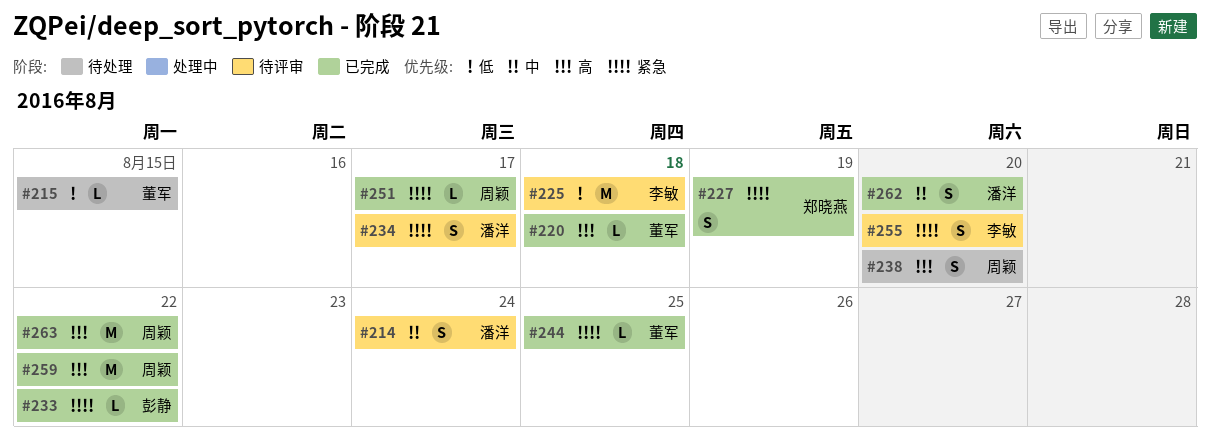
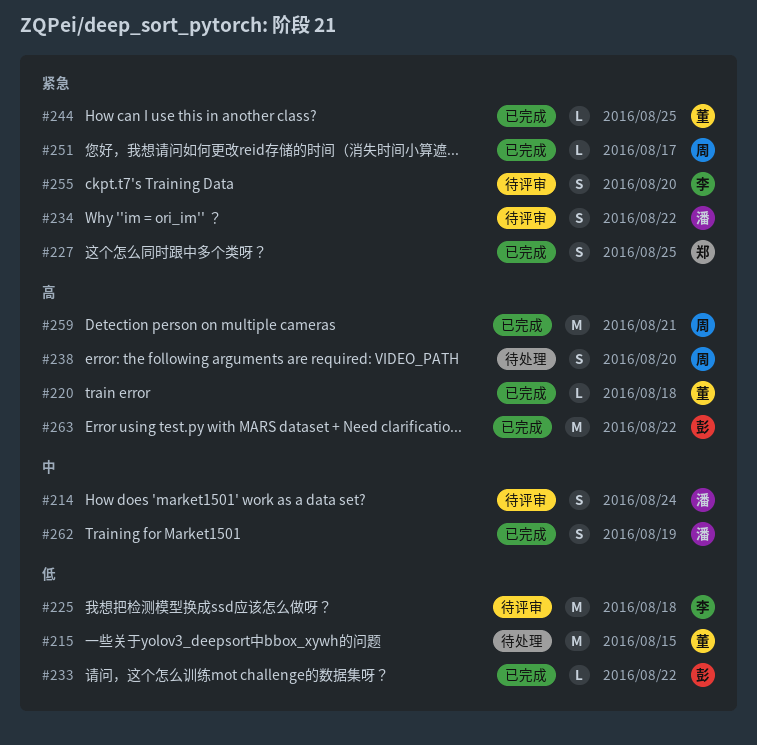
#215, estimate: L -> M
#227, due: Aug 19 -> Aug 25
#233, priority: 紧急 -> 低
#234, due: Aug 17 -> Aug 22
#259, due: Aug 22 -> Aug 21
#262, due: Aug 20 -> Aug 19
#263, owner: 周颖 -> 彭静

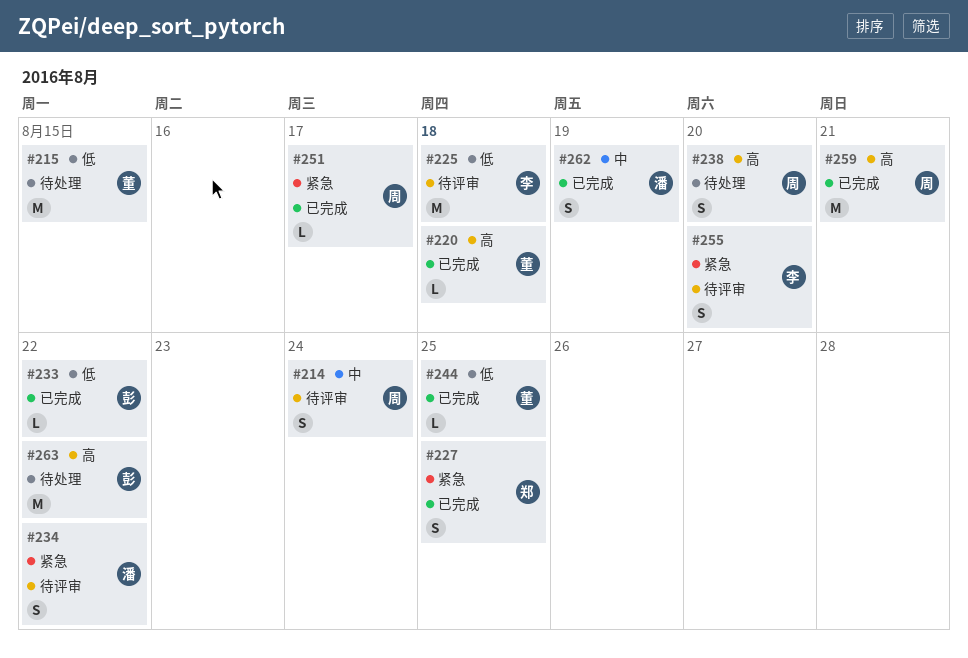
#214, owner: 潘 -> 周
#244, priority: 紧急 -> 低
#263, status: 已完成 -> 待处理

